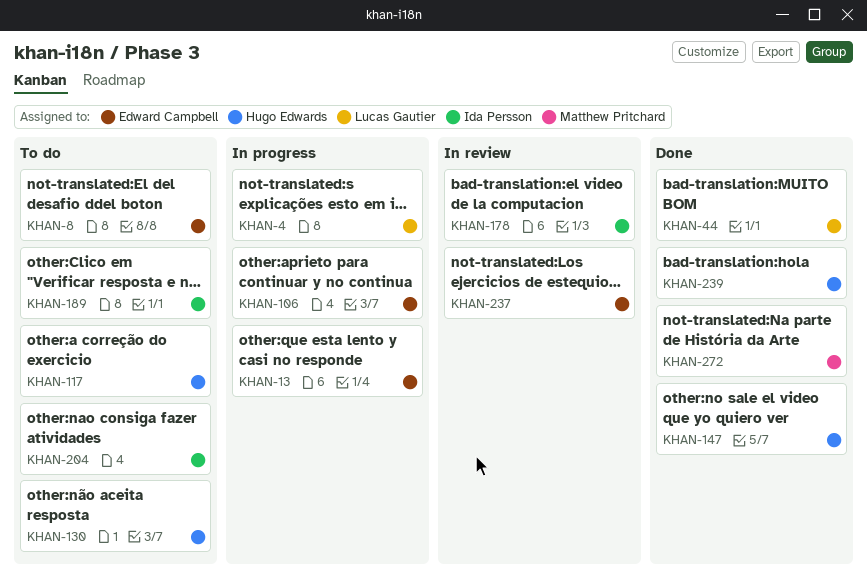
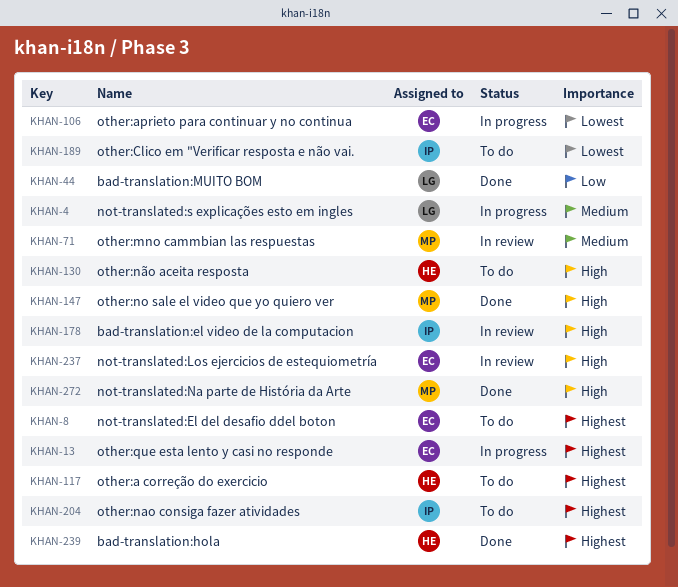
KHAN-71: none -> present
KHAN-147, owner: Hugo Edwards -> Matthew Pritchard

